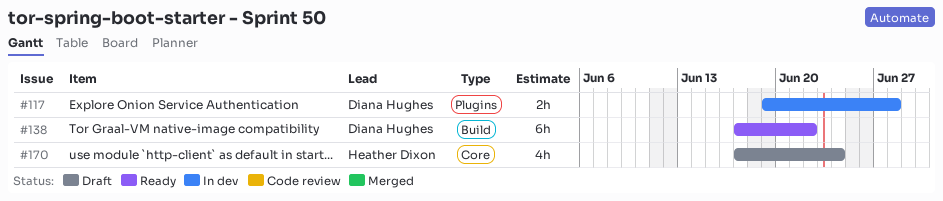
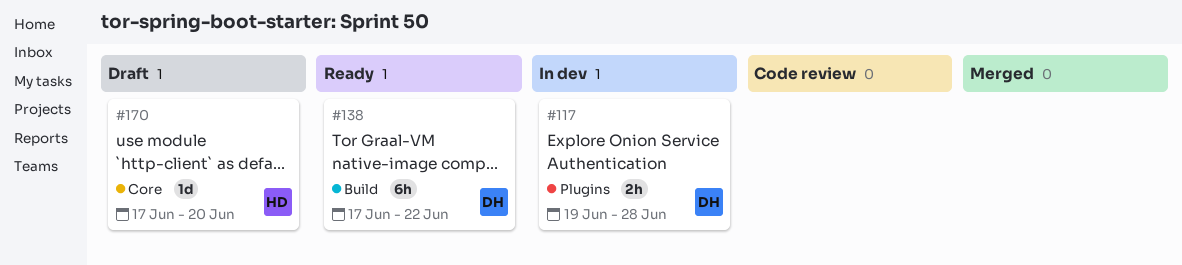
#170, estimate: 4h -> 1d
#170, due: Jun 24 -> Jun 20

